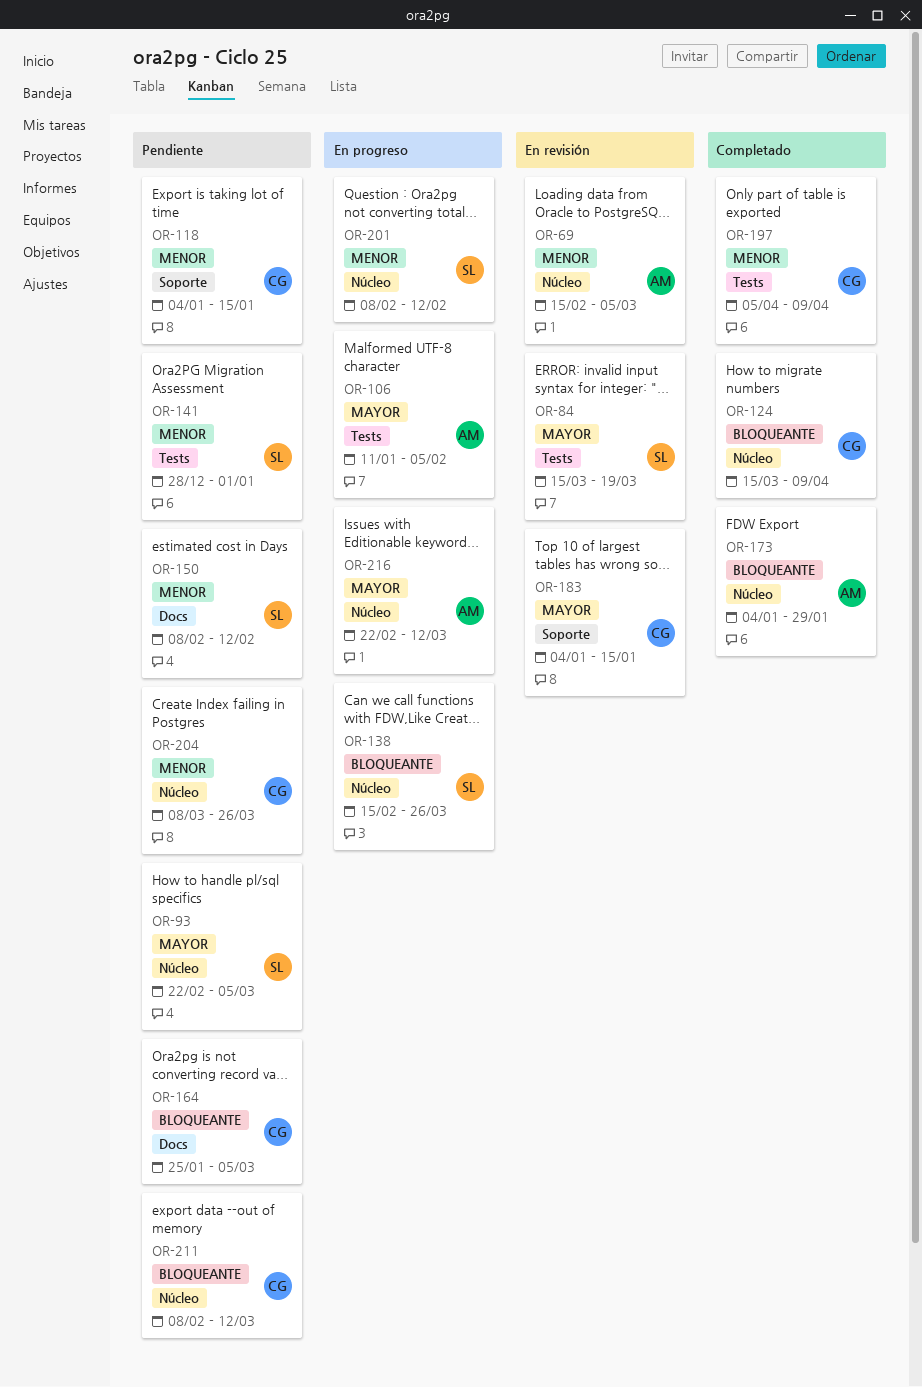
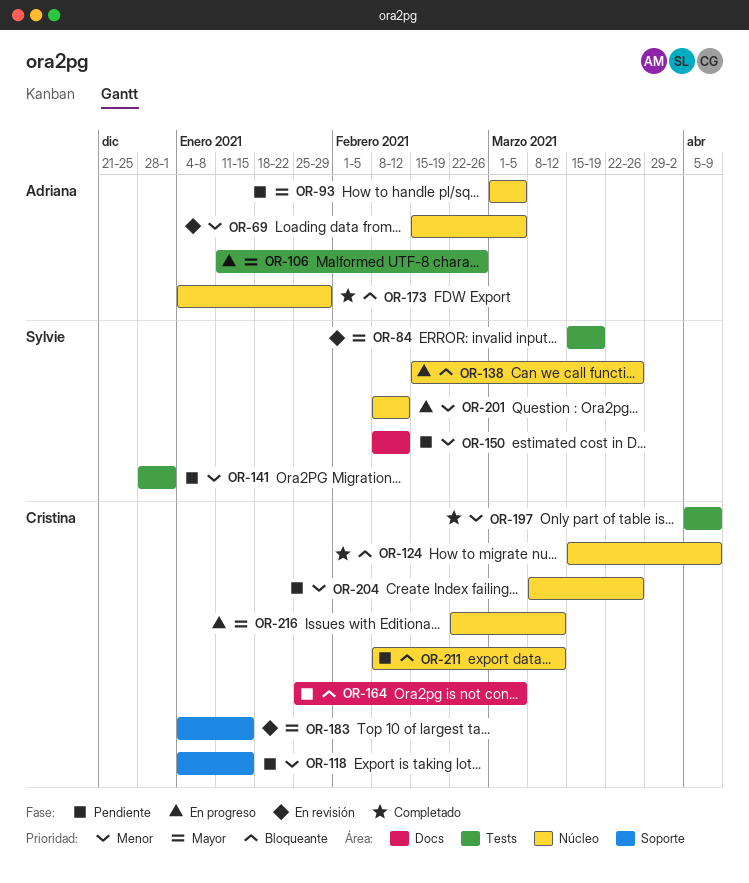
OR-93, owner: Sylvie -> Adriana
OR-93, start: Feb 22 -> Mar 1
OR-106, due: Feb 5 -> Feb 26
OR-216, owner: Adriana -> Cristina

